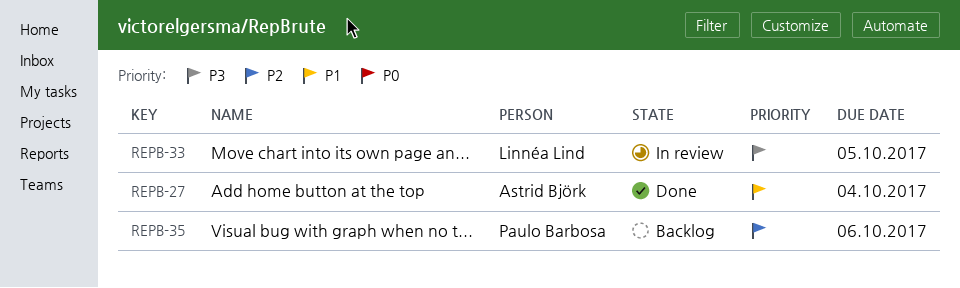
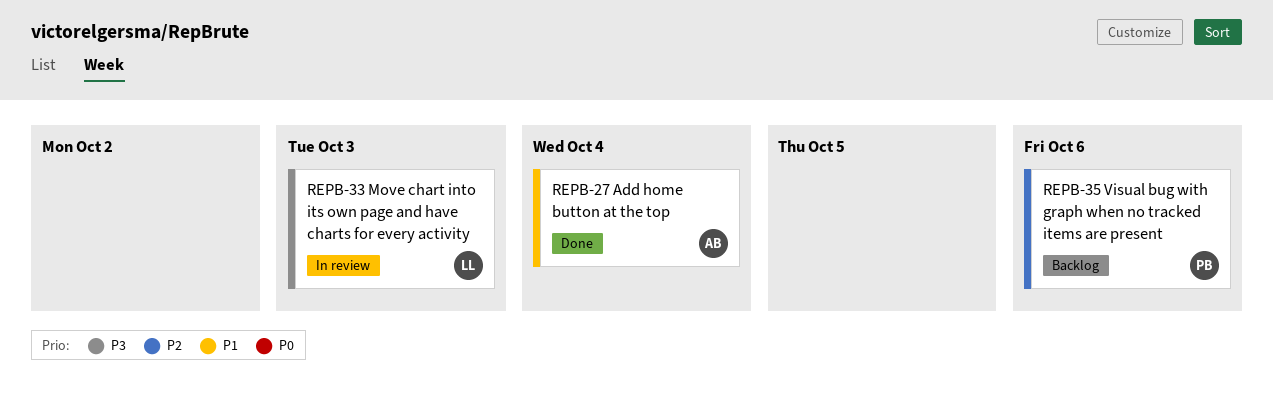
REPB-33, due: Oct 5 -> Oct 3

